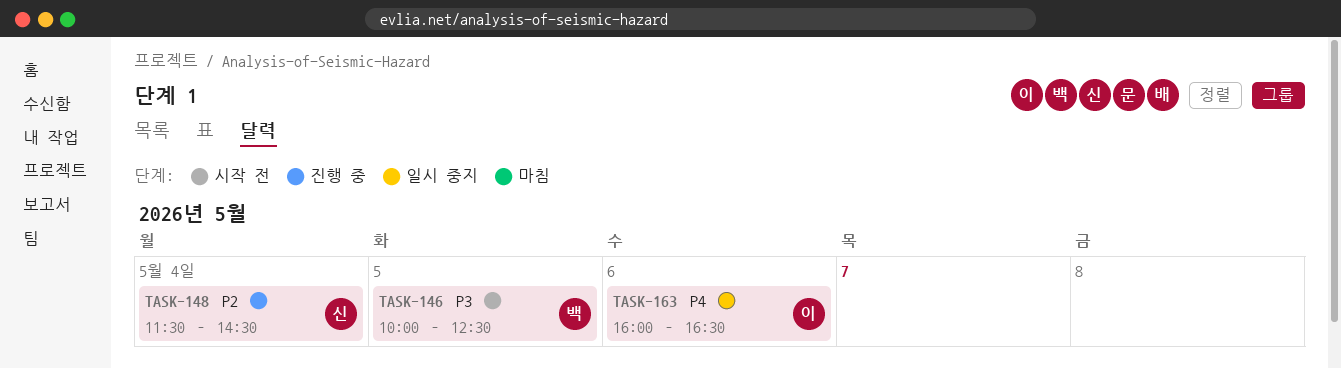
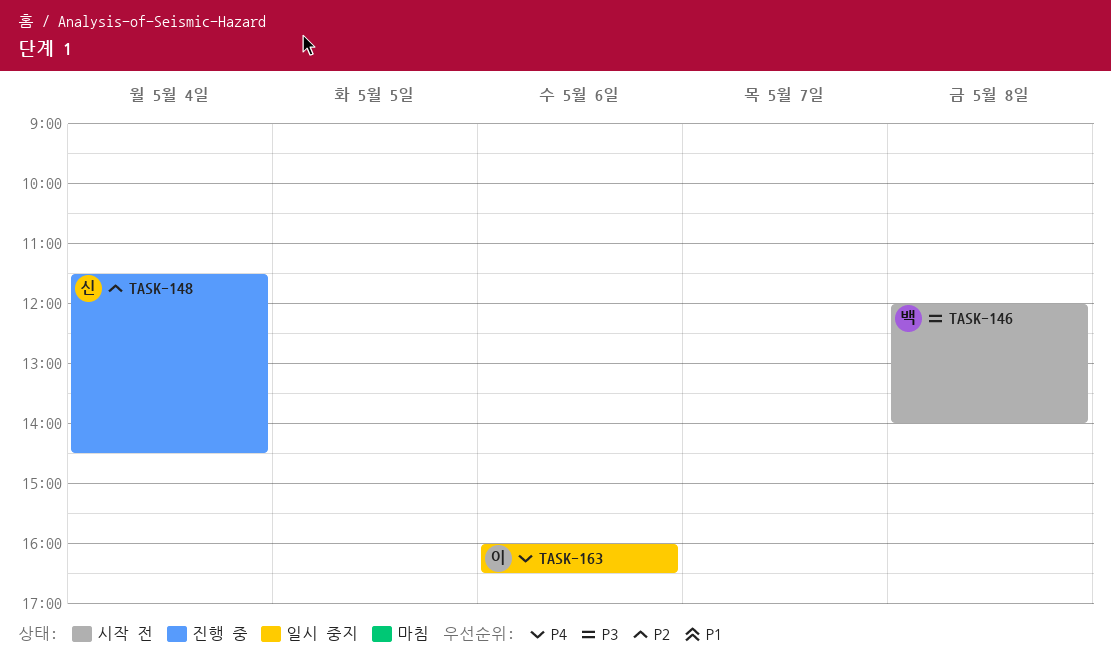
TASK-146, day: May 5 -> May 8
TASK-146, begins: 10:00 -> 12:00
TASK-146, ends: 12:30 -> 14:00

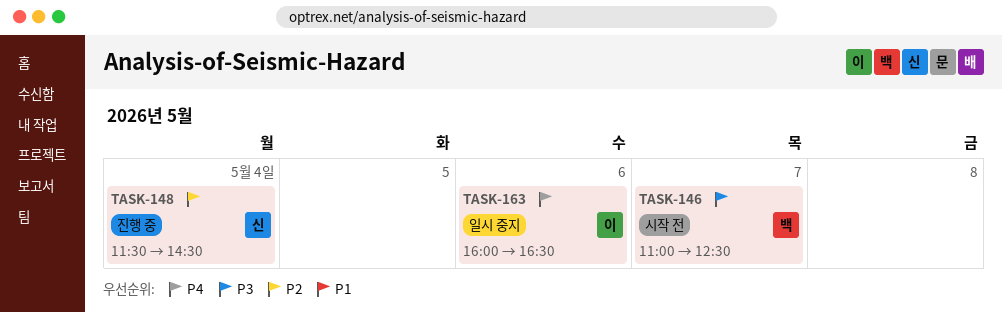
TASK-146, day: May 8 -> May 7
TASK-146, begins: 12:00 -> 11:00
TASK-146, ends: 14:00 -> 12:30

